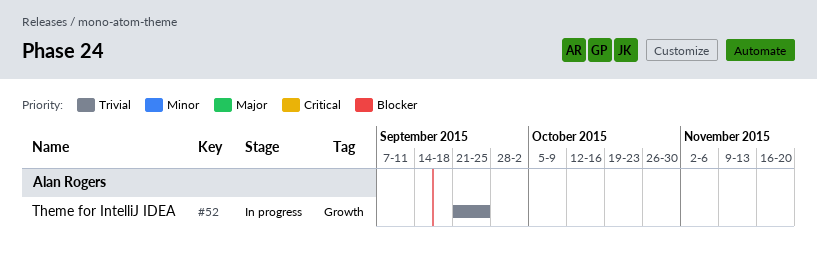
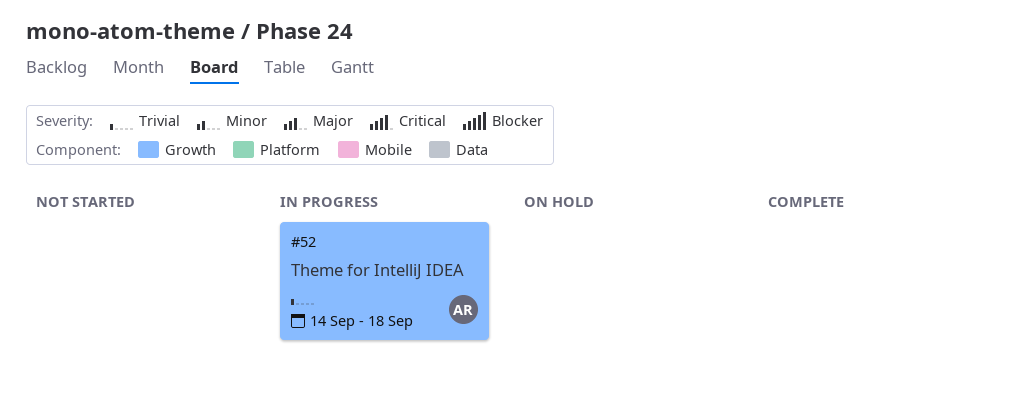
#52, start: Sep 21 -> Sep 14
#52, due: Sep 25 -> Sep 18

